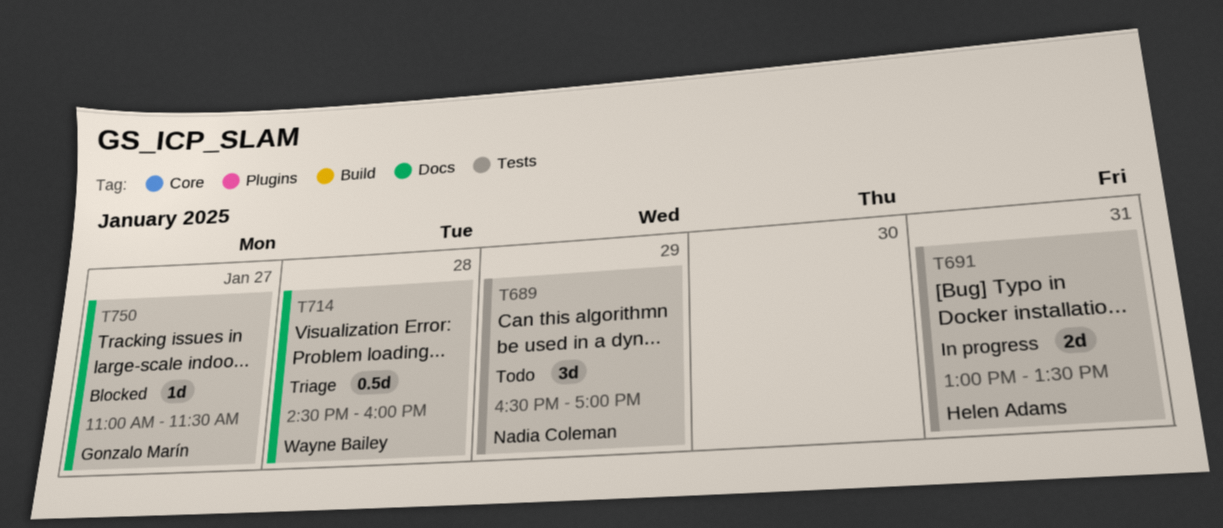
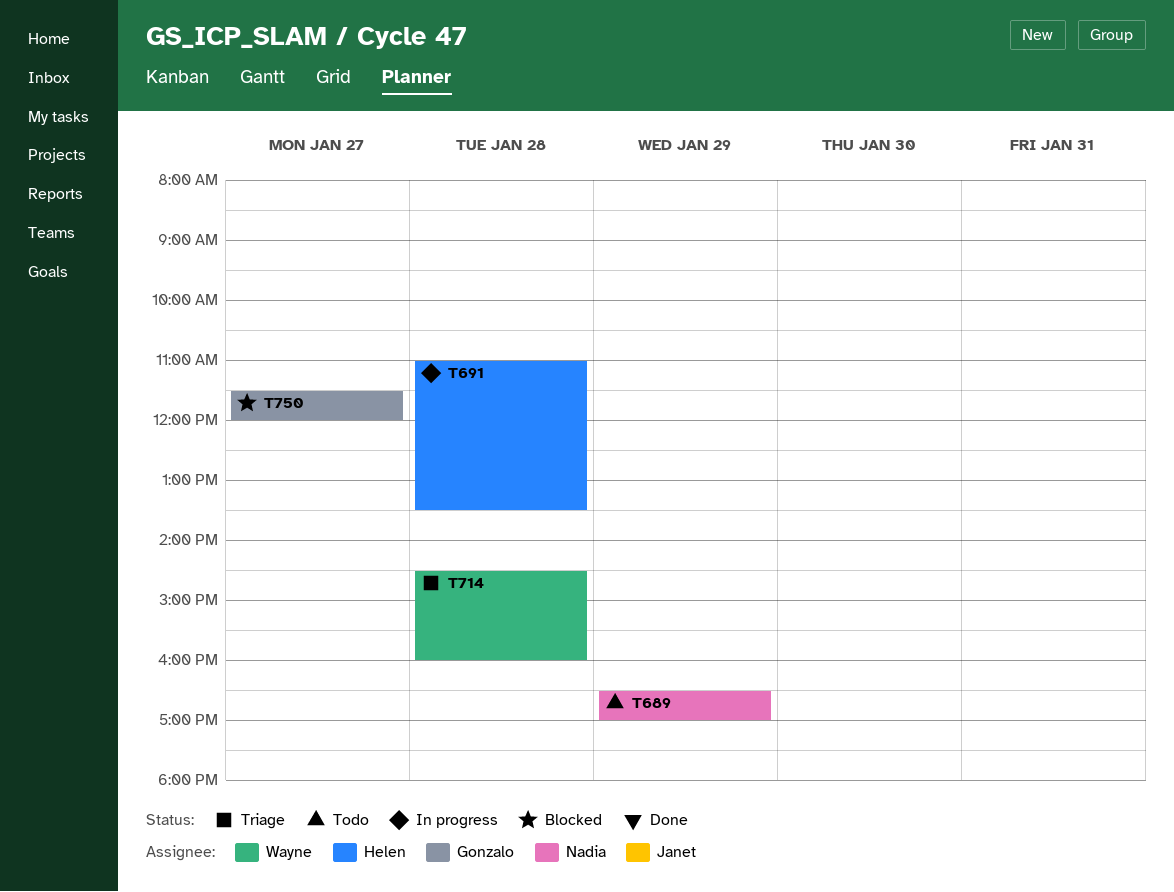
T691, day: Jan 31 -> Jan 28
T691, begins: 13:00 -> 11:00
T750, begins: 11:00 -> 11:30
T750, ends: 11:30 -> 12:00

